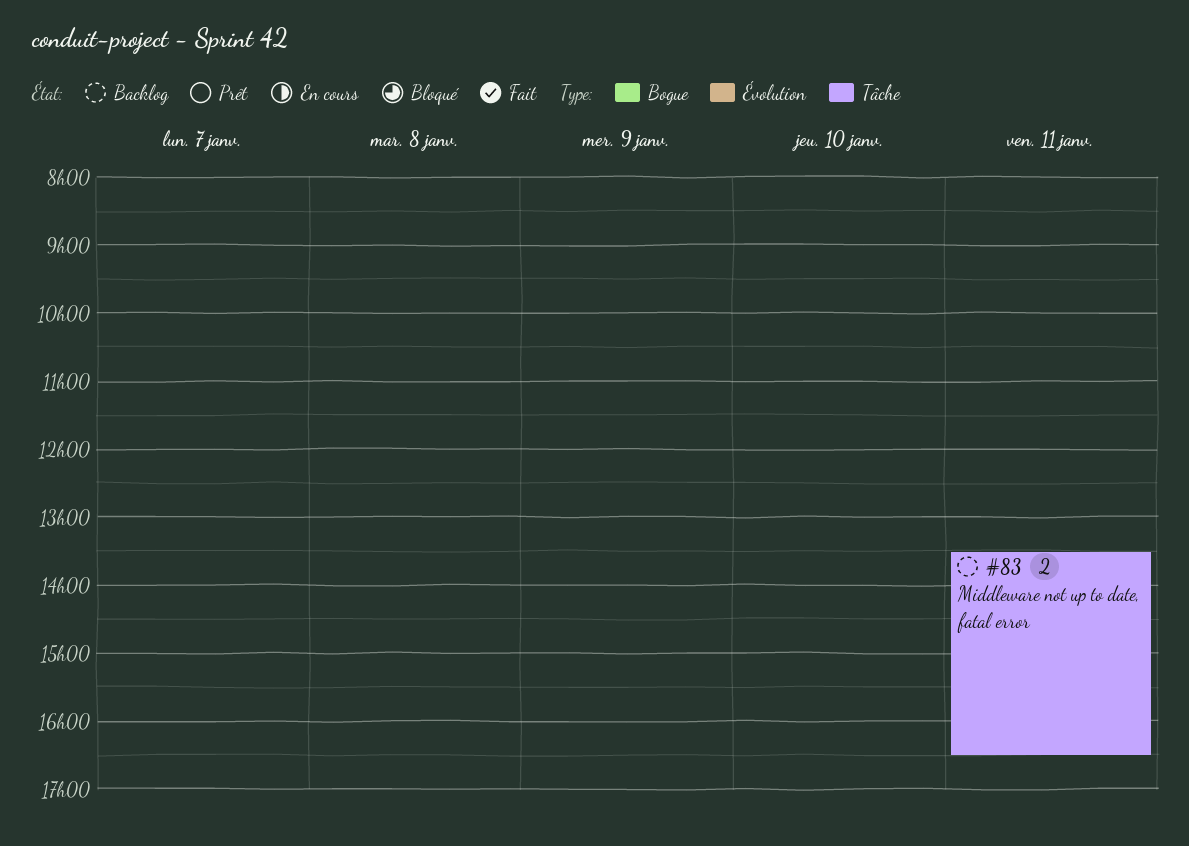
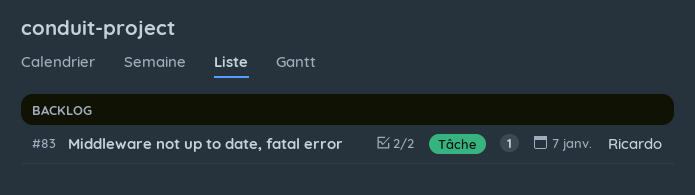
#83, estimate: 2 -> 1
#83, day: Jan 11 -> Jan 7

